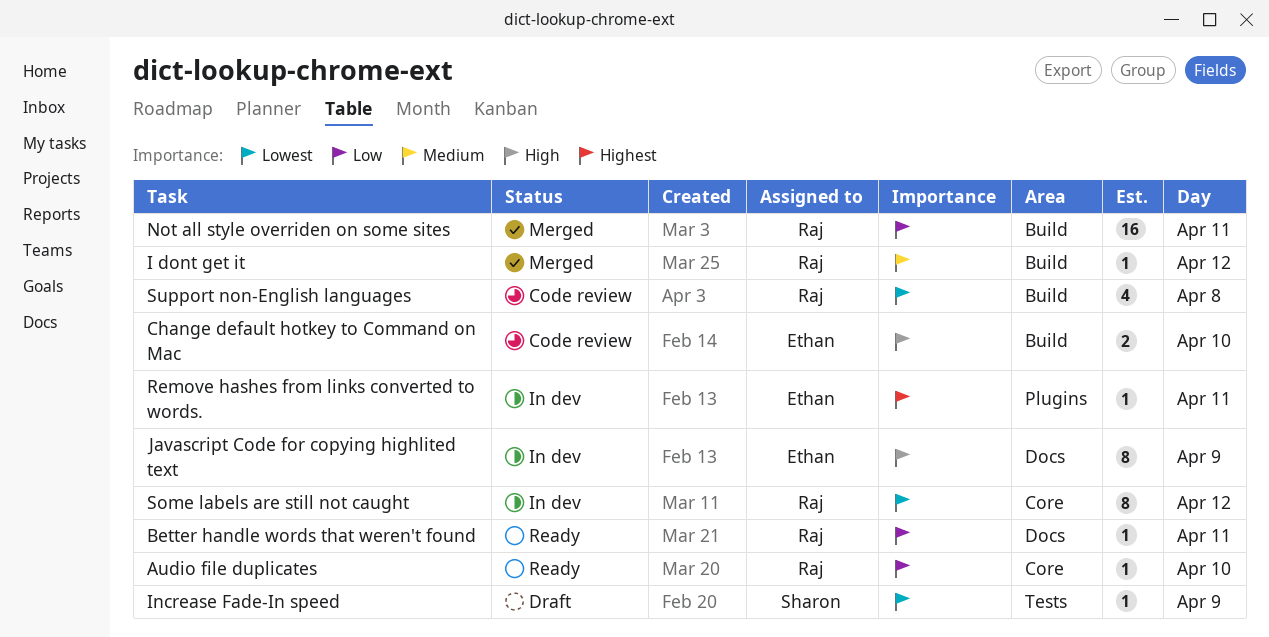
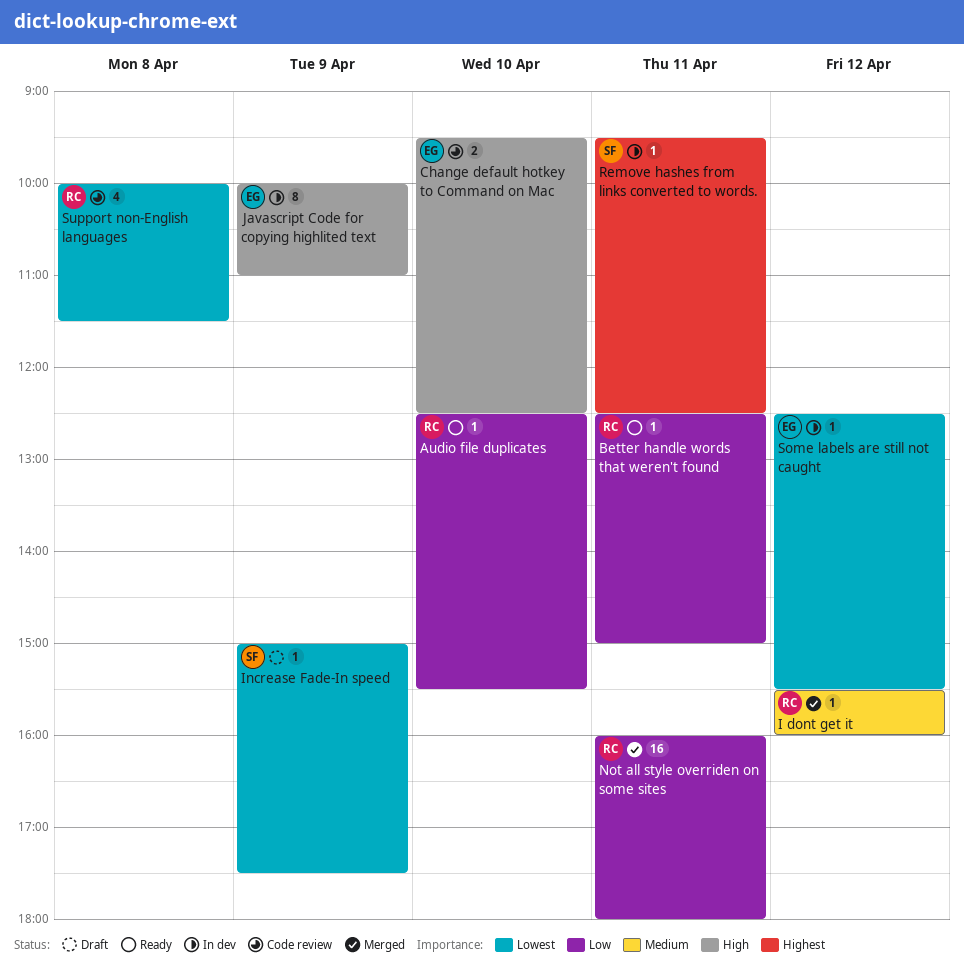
Remove hashes from links converted to words., owner: Ethan -> Sharon
Some labels are still not caught, owner: Raj -> Ethan
Some labels are still not caught, estimate: 8 -> 1

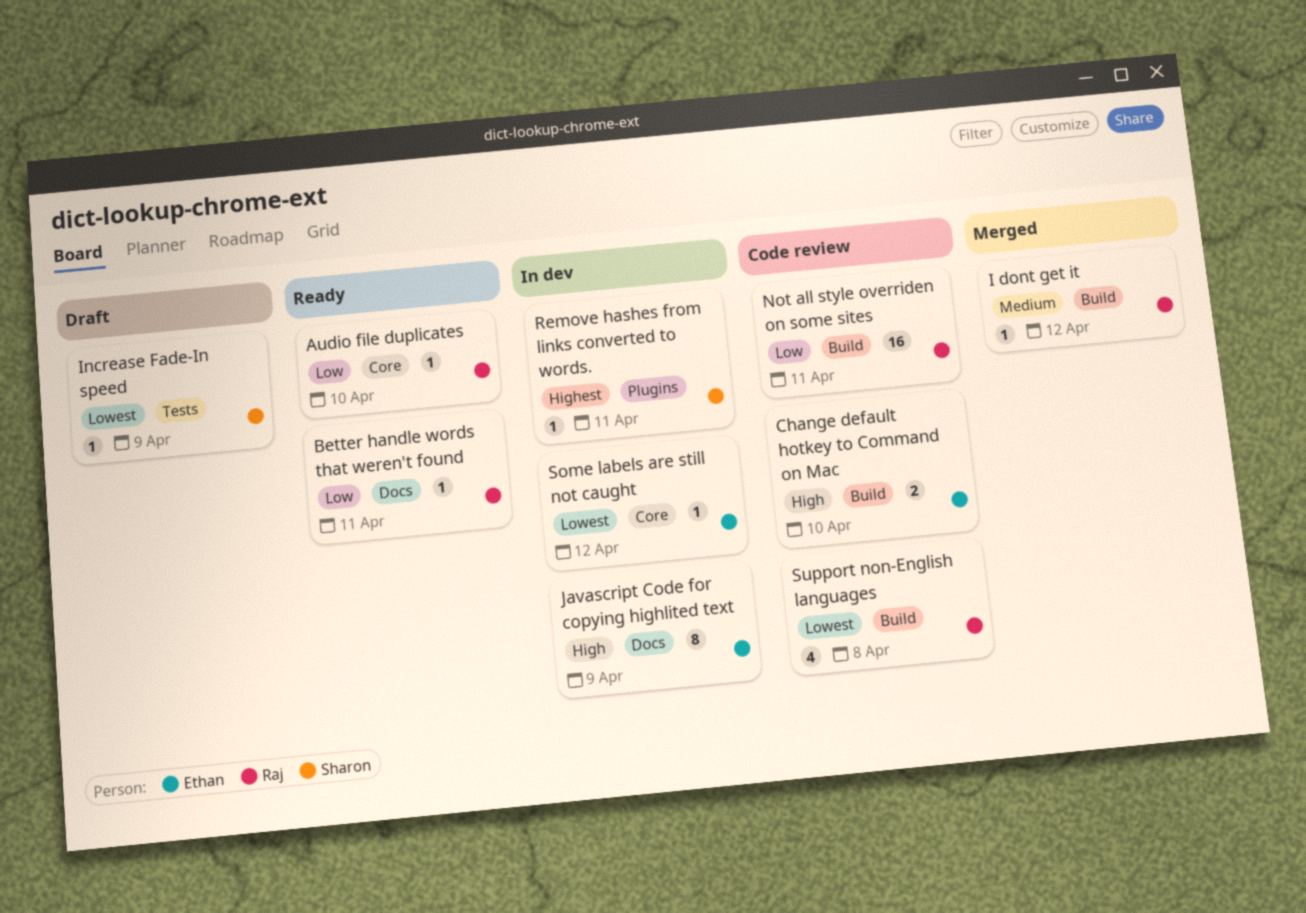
Not all style overriden on some sites, status: Merged -> Code review

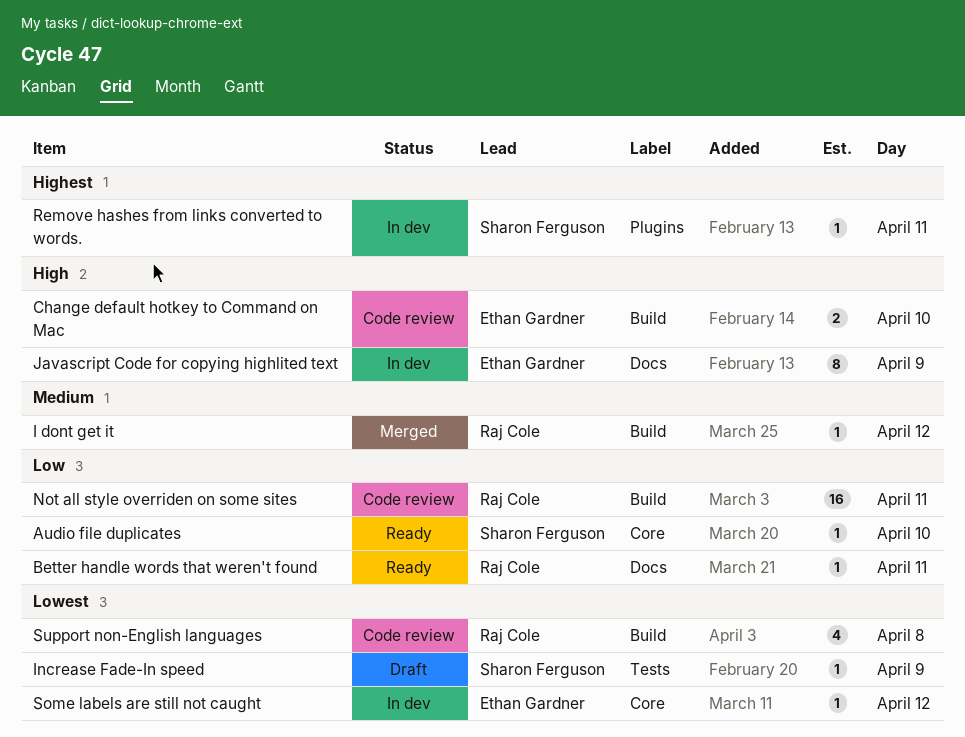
Audio file duplicates, owner: Raj Cole -> Sharon Ferguson

